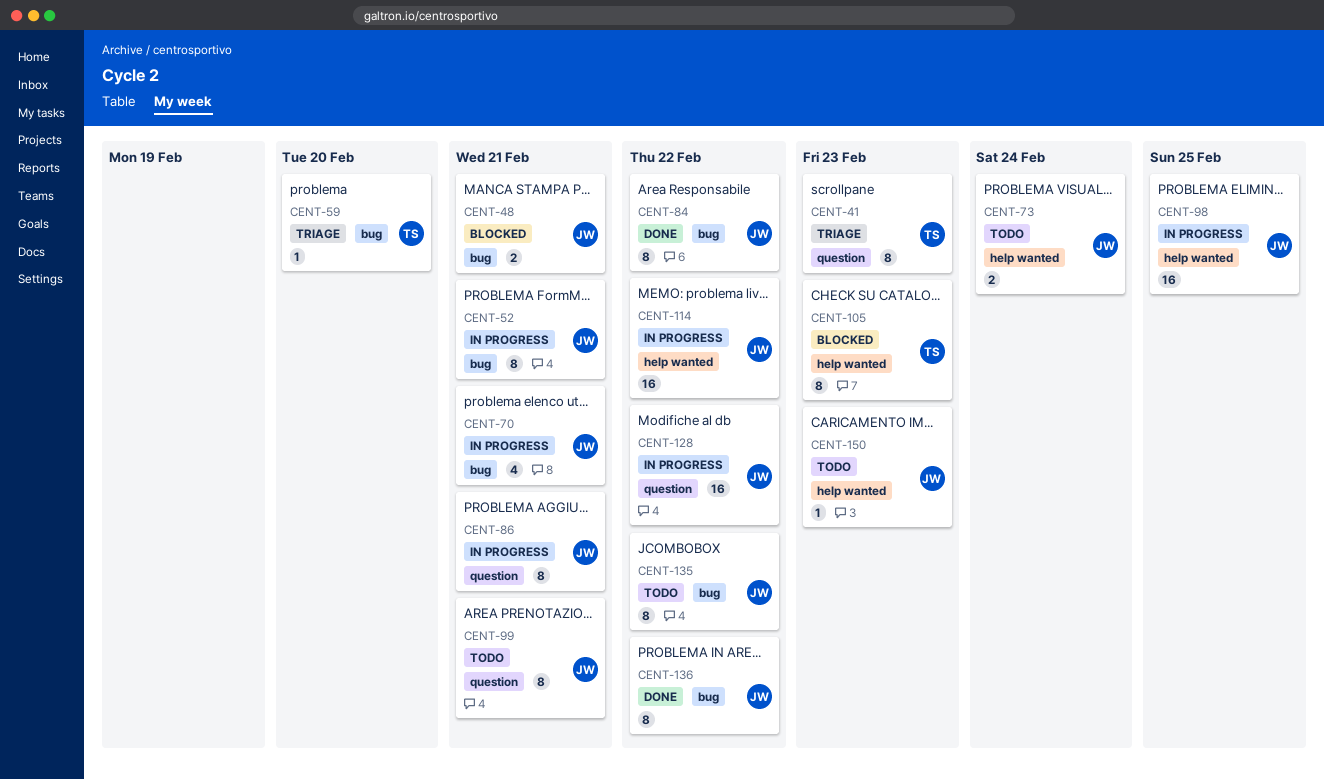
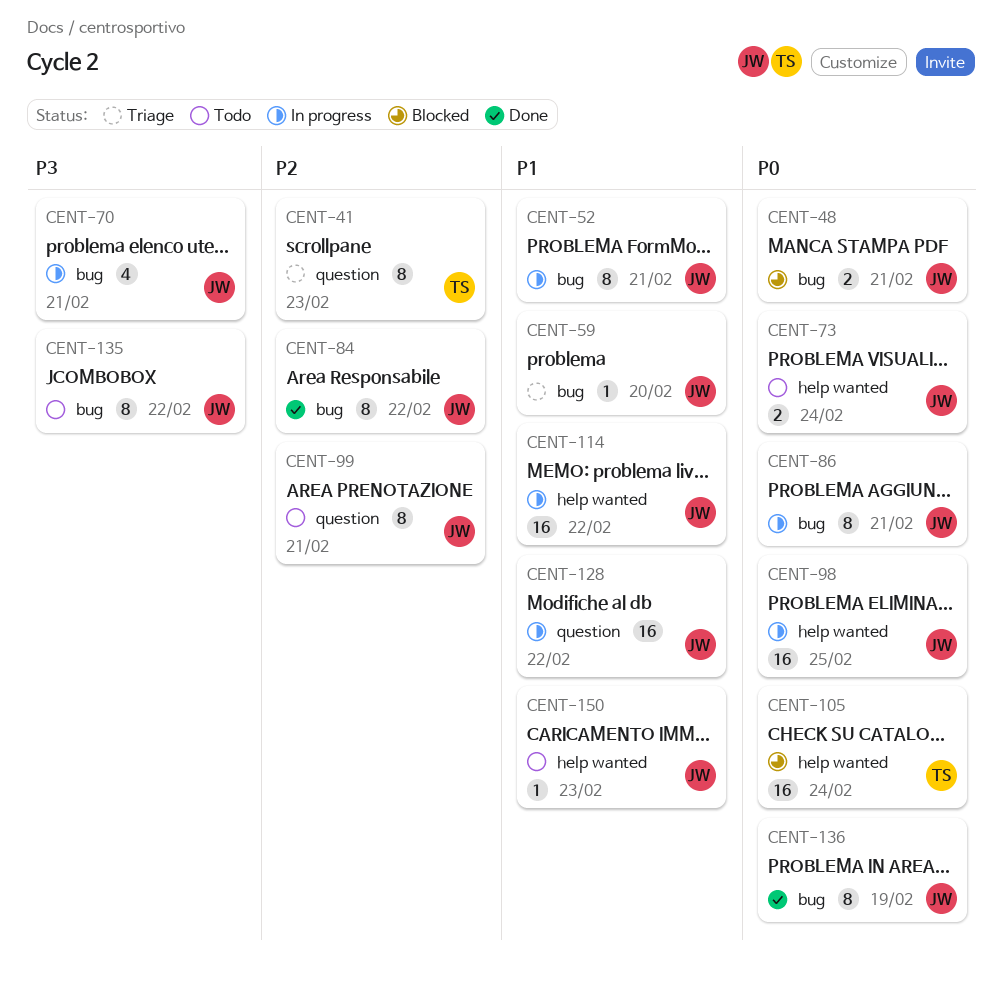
CENT-59, owner: TS -> JW
CENT-86, label: question -> bug
CENT-105, estimate: 8 -> 16
CENT-105, due: Feb 23 -> Feb 24
CENT-136, due: Feb 22 -> Feb 19

